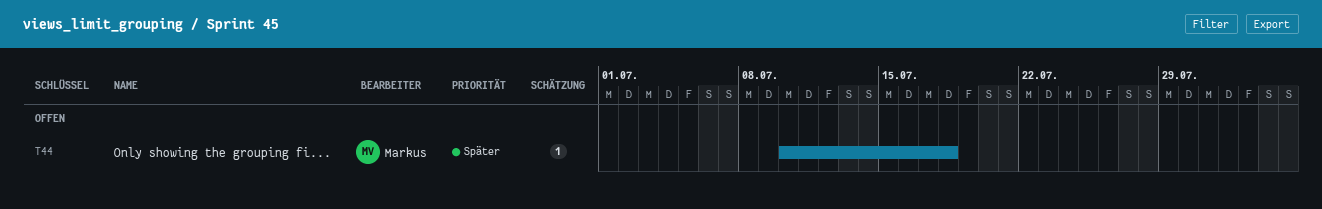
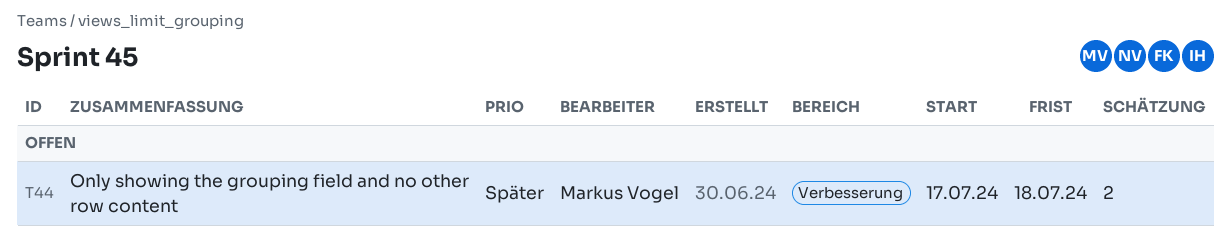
T44, estimate: 1 -> 2
T44, start: Jul 10 -> Jul 17

